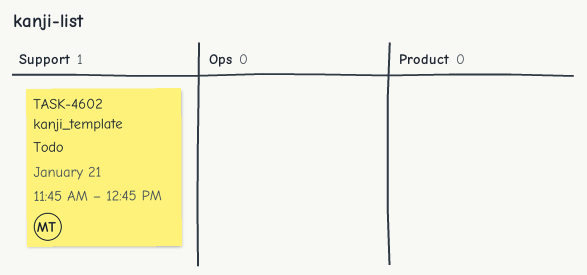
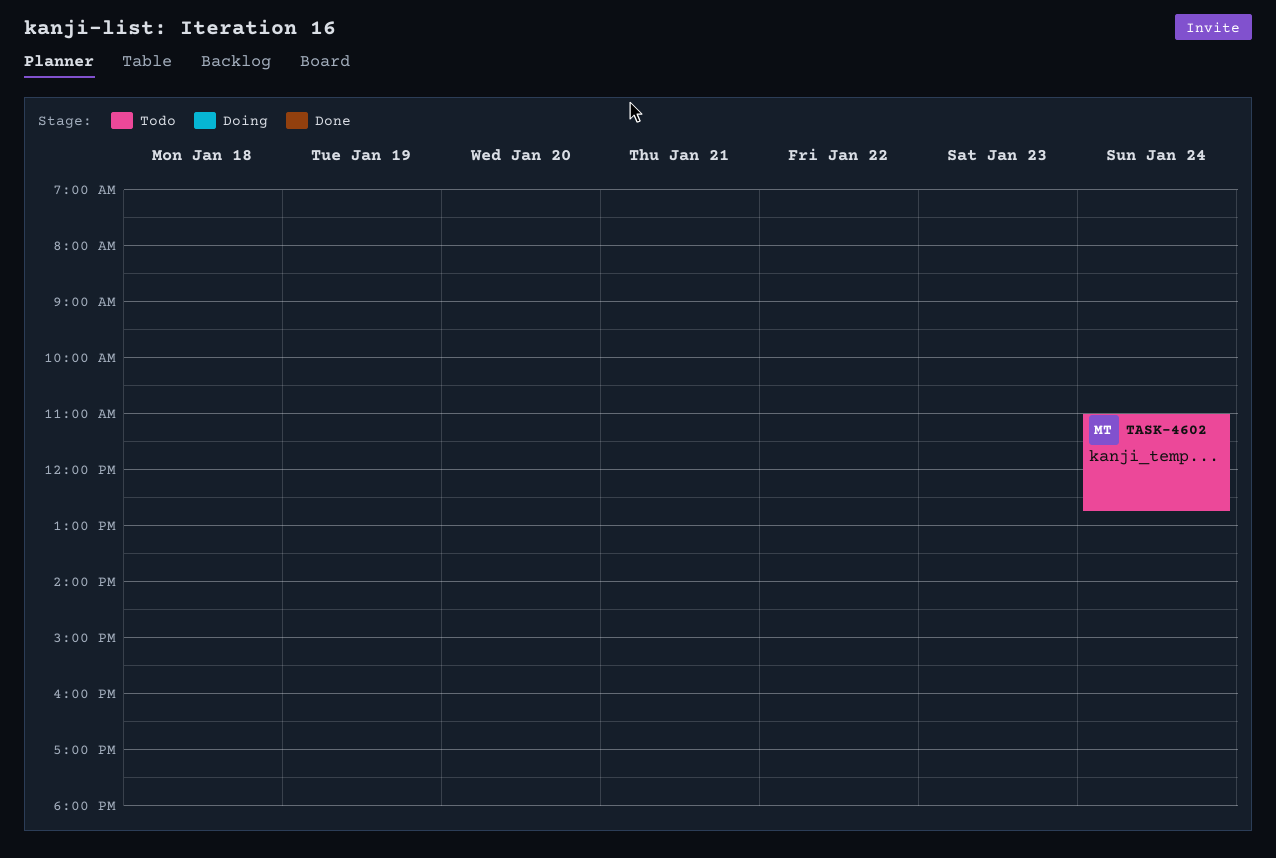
TASK-4602, day: Jan 21 -> Jan 24
TASK-4602, begins: 11:45 -> 11:00

